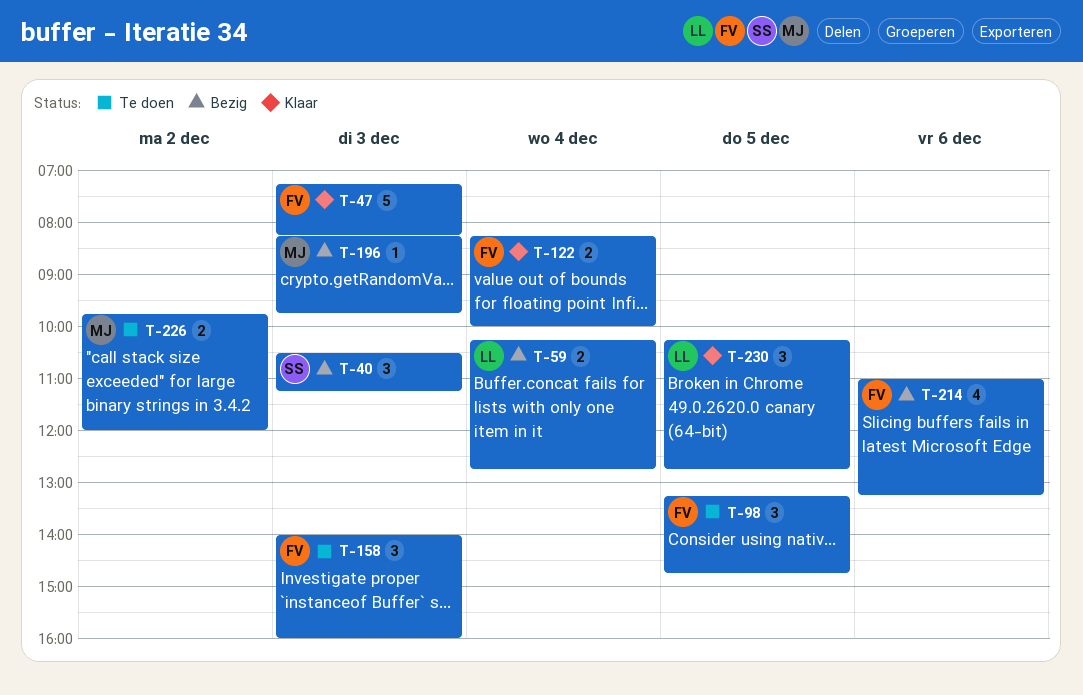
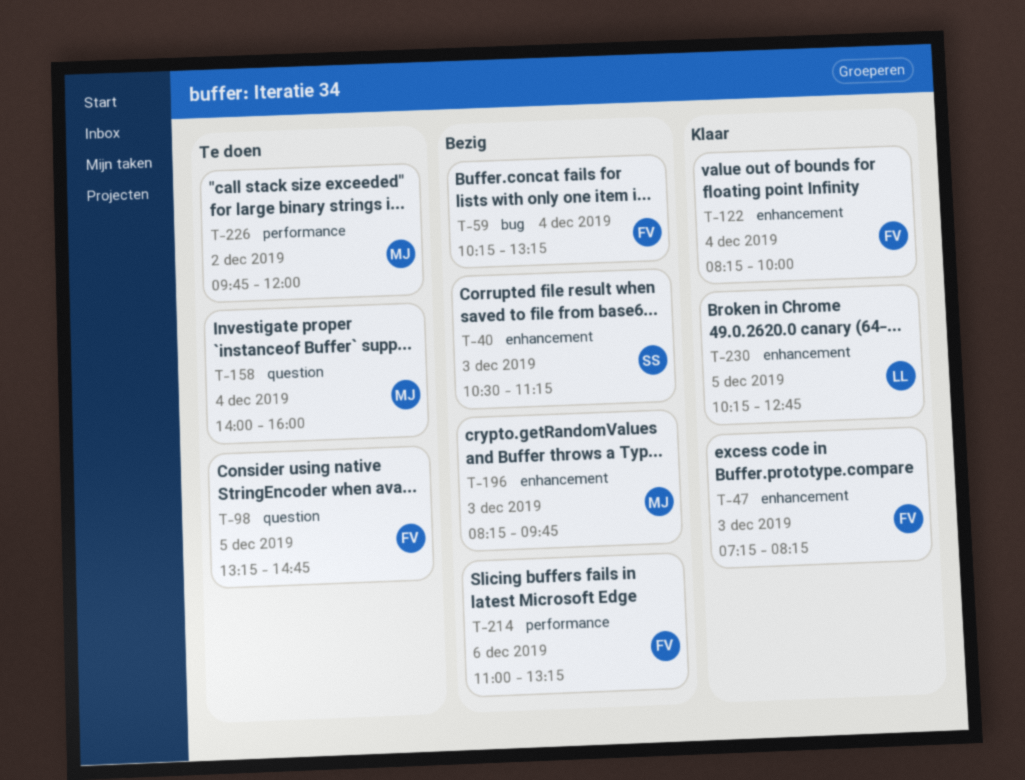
T-59, owner: LL -> FV
T-59, ends: 12:45 -> 13:15
T-158, owner: FV -> MJ
T-158, day: Dec 3 -> Dec 4

